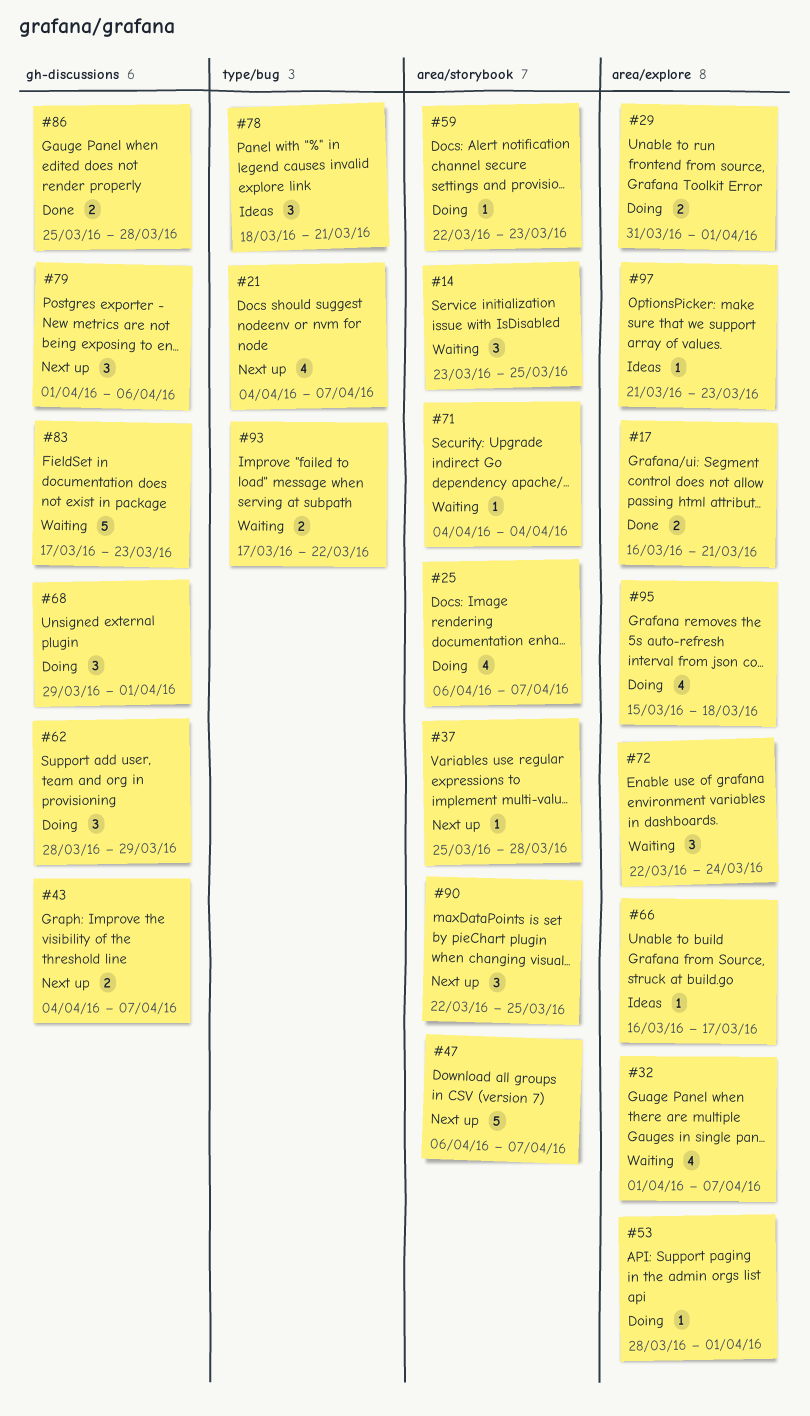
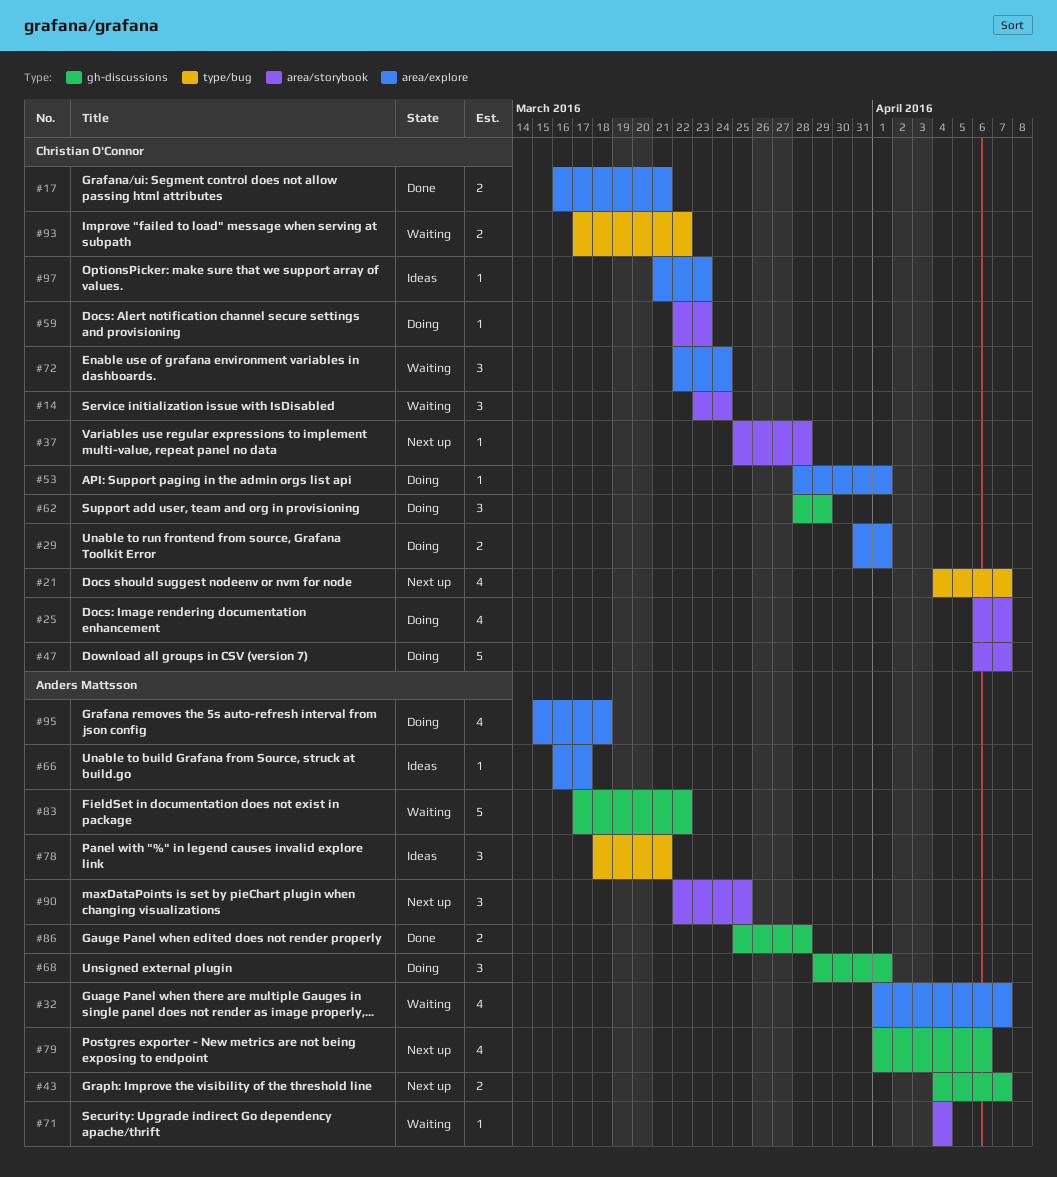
#14, due: Mar 25 -> Mar 24
#47, status: Next up -> Doing
#79, estimate: 3 -> 4
#83, due: Mar 23 -> Mar 22

